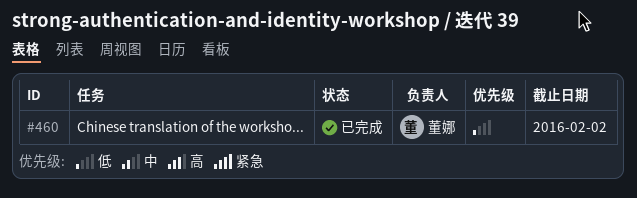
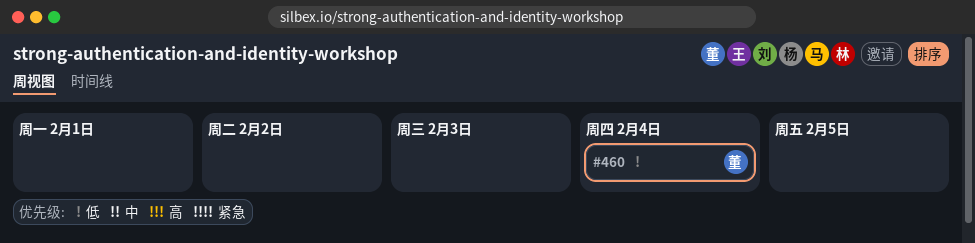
#460, due: Feb 2 -> Feb 4

